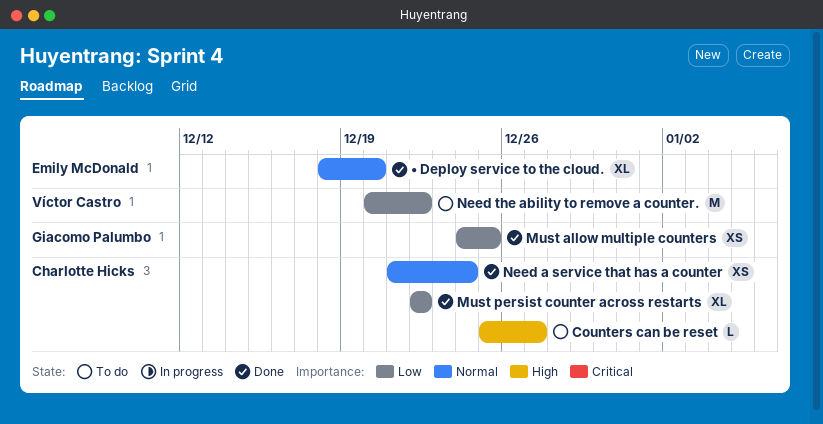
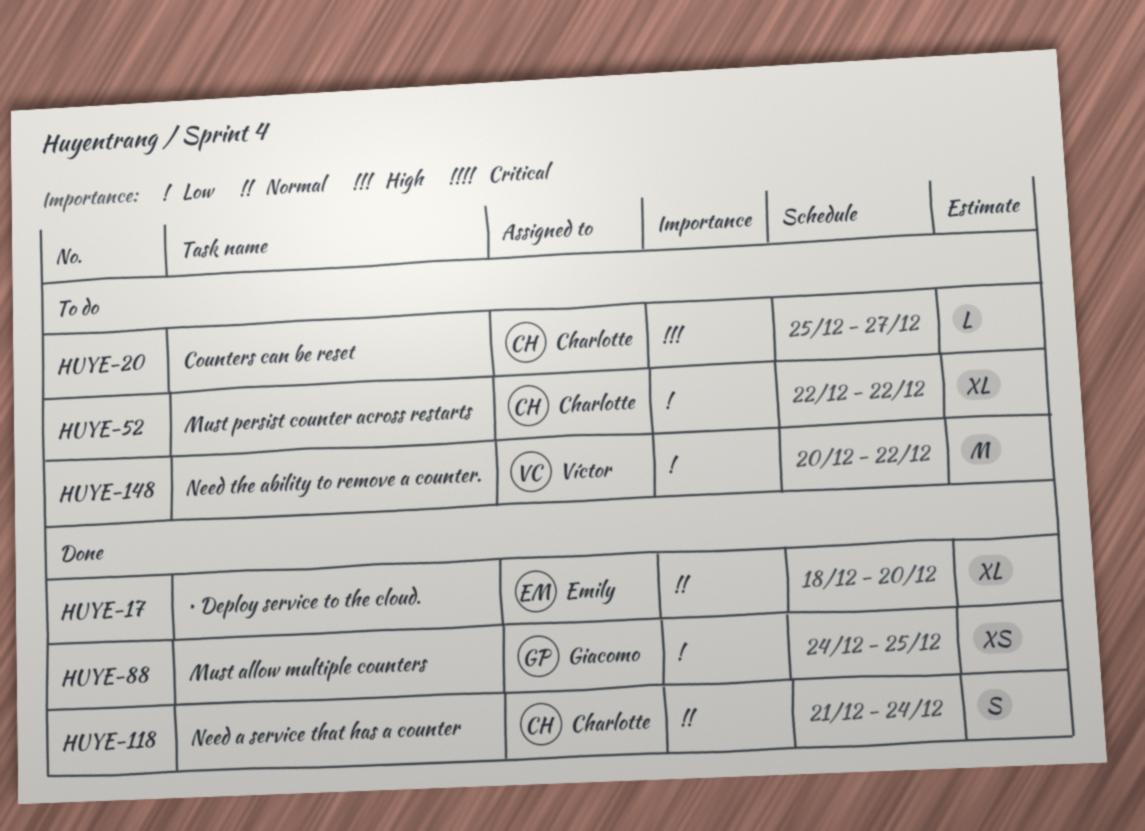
Must persist counter across restarts, status: Done -> To do
Need a service that has a counter, estimate: XS -> S

